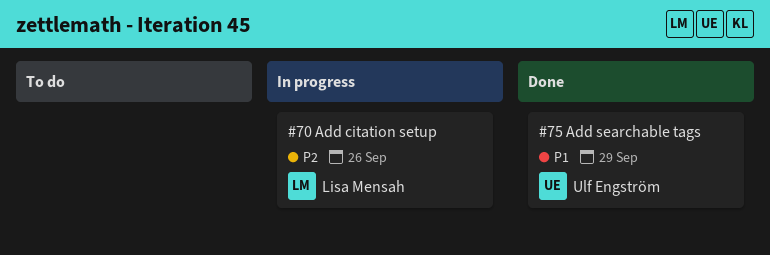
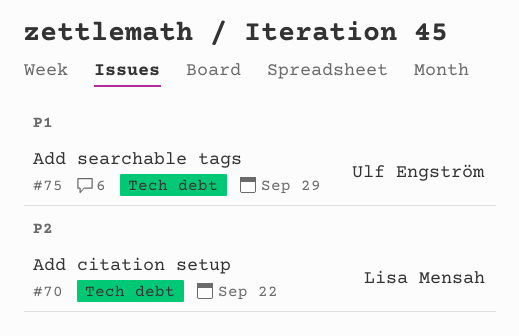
#70, due: Sep 26 -> Sep 22

